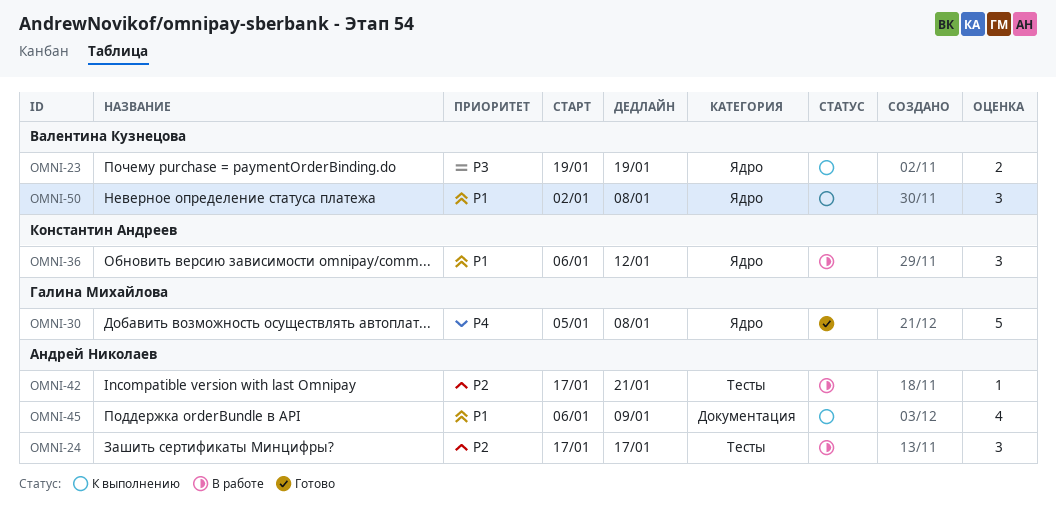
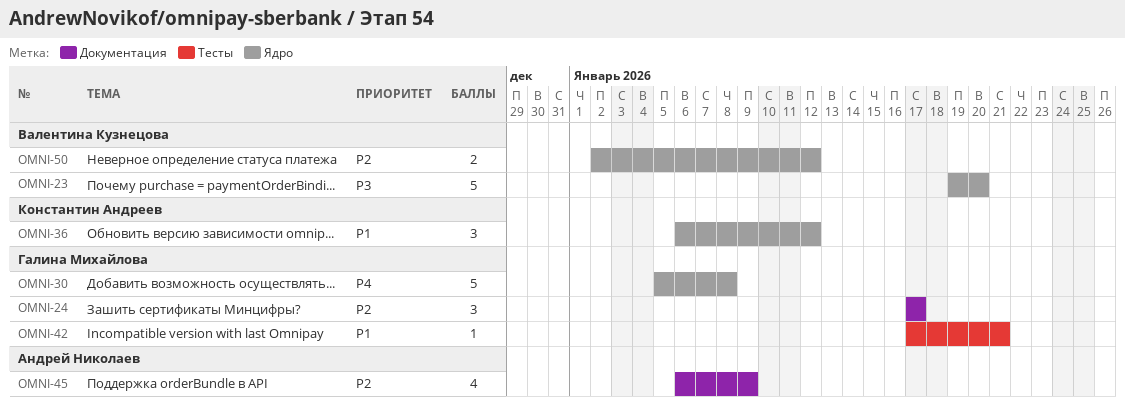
OMNI-23, estimate: 2 -> 5
OMNI-23, due: Jan 19 -> Jan 20
OMNI-24, owner: Андрей Николаев -> Галина Михайлова
OMNI-24, label: Тесты -> Документация
OMNI-42, owner: Андрей Николаев -> Галина Михайлова
OMNI-42, priority: P2 -> P1
OMNI-45, priority: P1 -> P2
OMNI-50, priority: P1 -> P2
OMNI-50, estimate: 3 -> 2
OMNI-50, due: Jan 8 -> Jan 12

